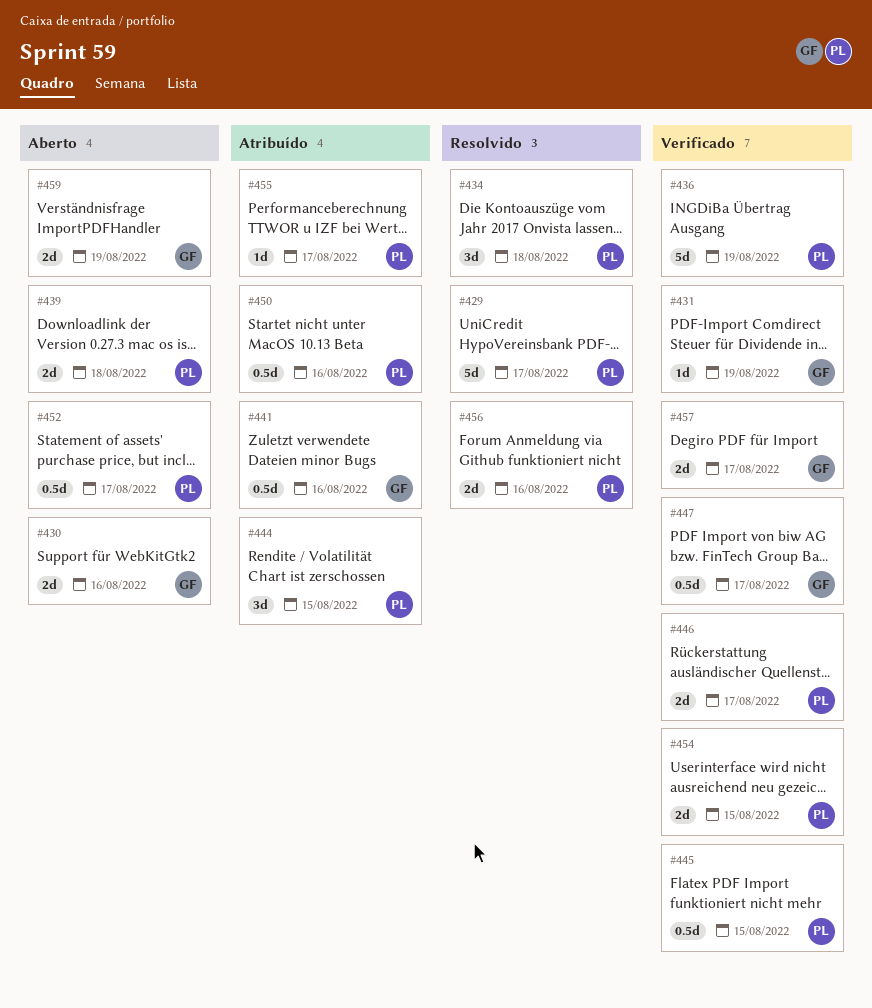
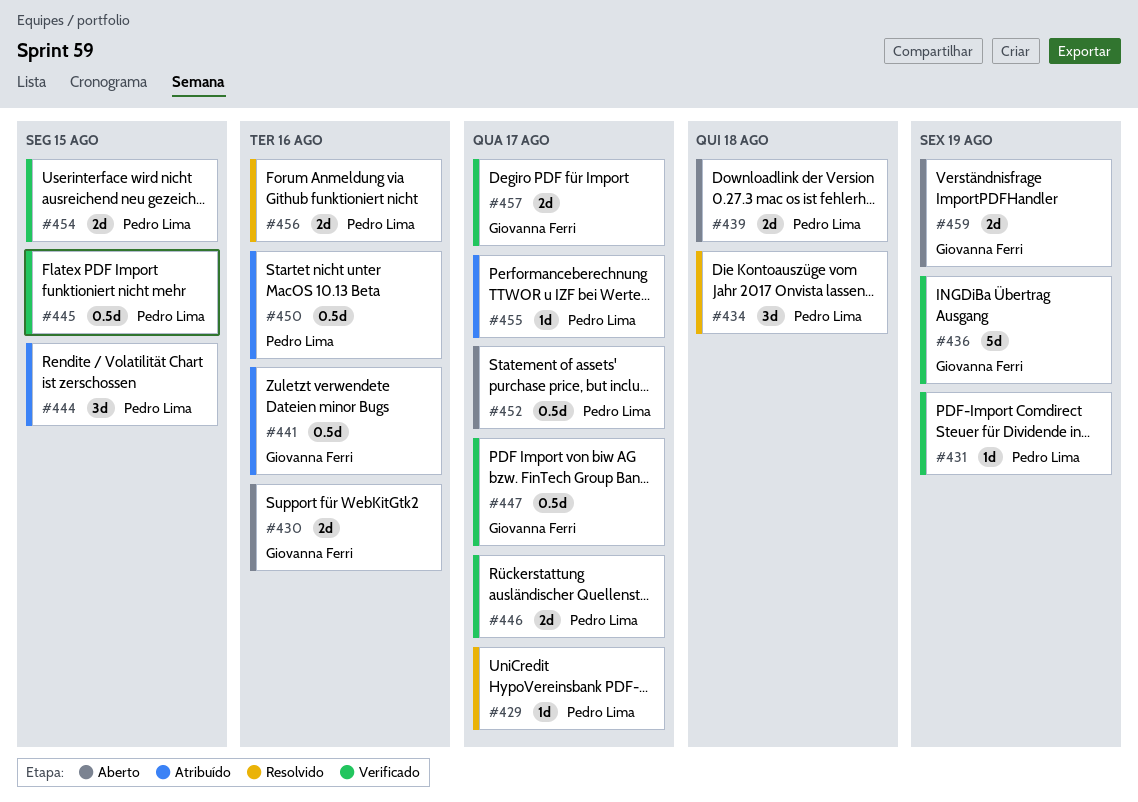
#429, estimate: 5d -> 1d
#431, owner: Giovanna Ferri -> Pedro Lima
#436, owner: Pedro Lima -> Giovanna Ferri

